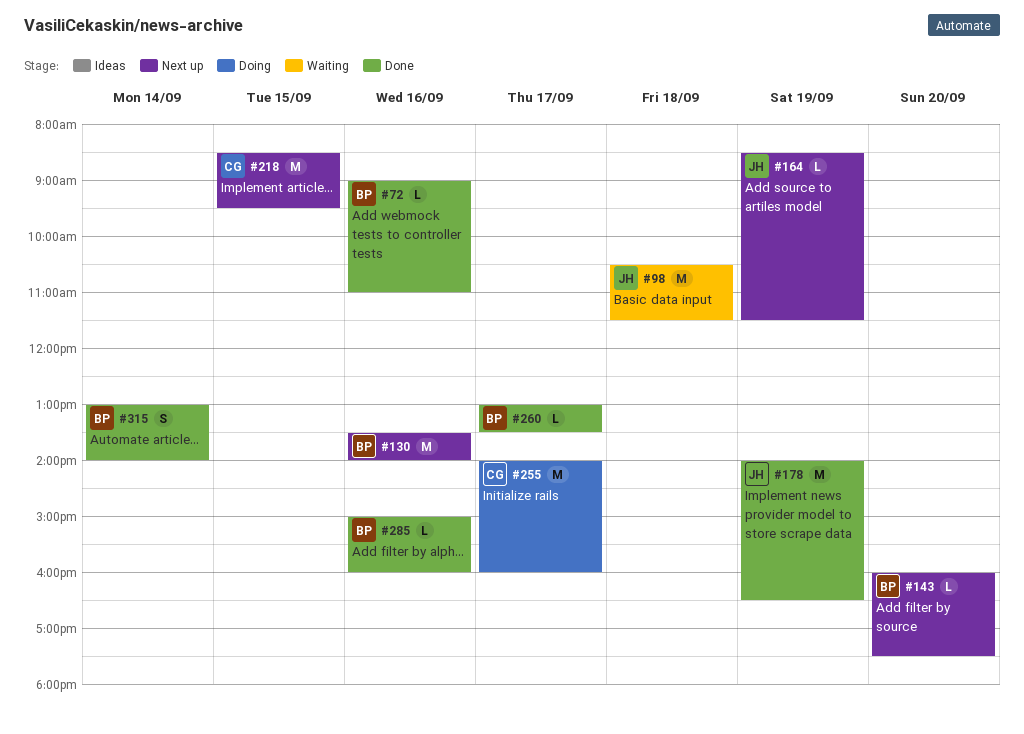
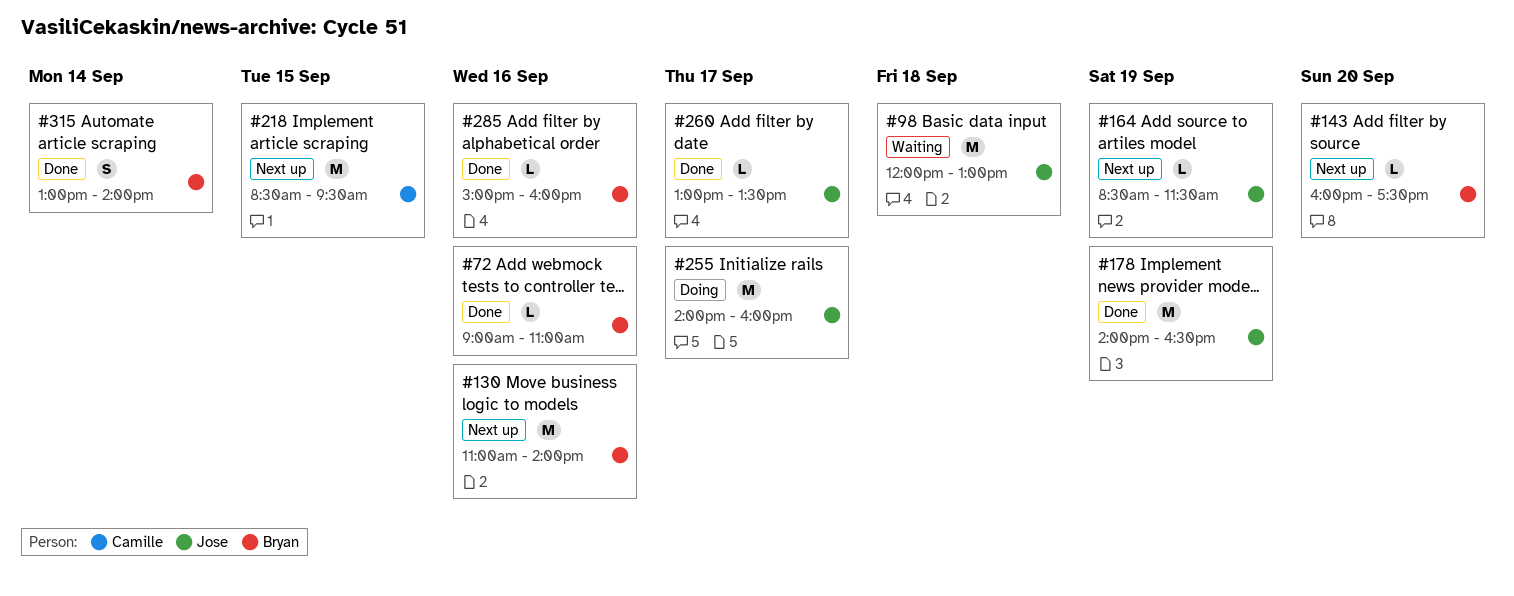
#98, begins: 10:30 -> 12:00
#98, ends: 11:30 -> 13:00
#130, begins: 13:30 -> 11:00
#255, owner: Camille -> Jose
#260, owner: Bryan -> Jose

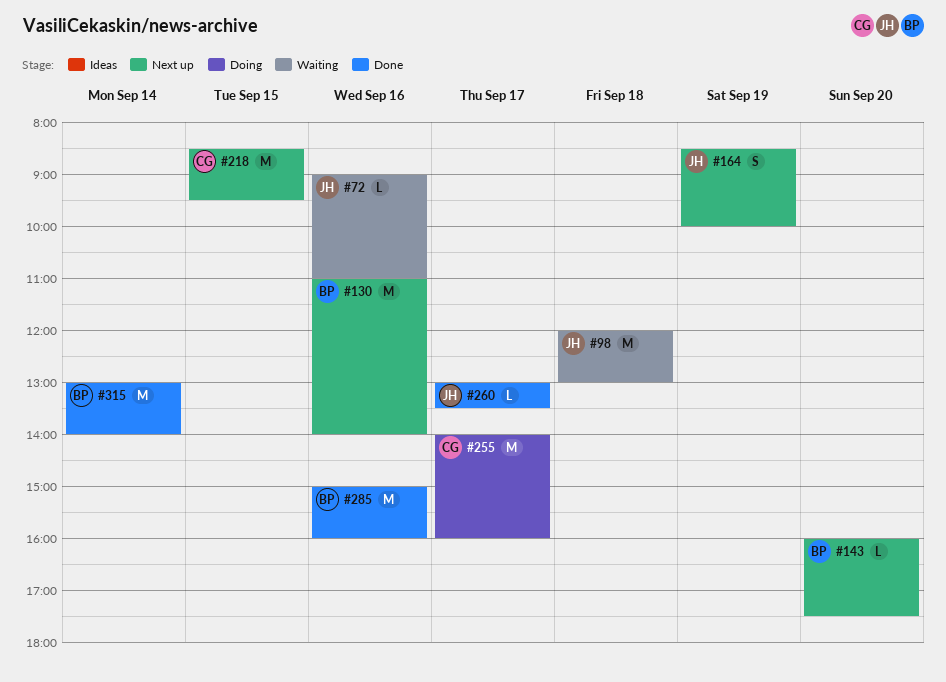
#72, status: Done -> Waiting
#72, owner: Bryan -> Jose
#164, estimate: L -> S
#164, ends: 11:30 -> 10:00
#178: present -> none
#255, owner: Jose -> Camille
#285, estimate: L -> M
#315, estimate: S -> M

